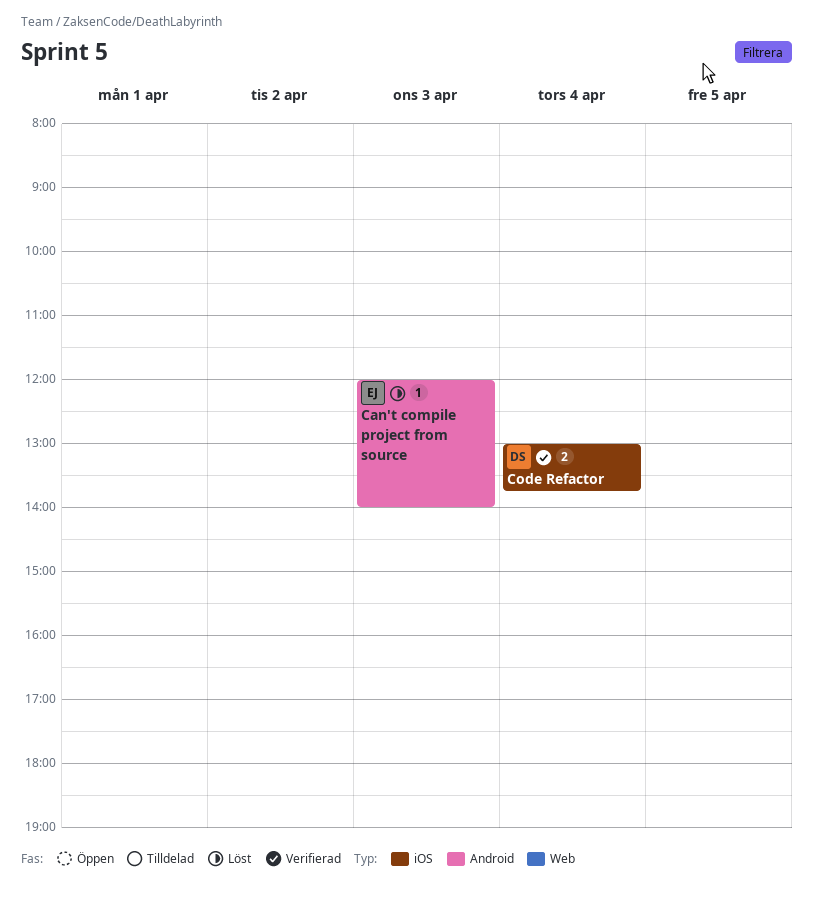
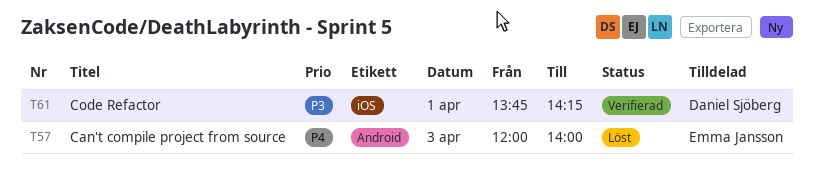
Code Refactor, day: Apr 4 -> Apr 1
Code Refactor, begins: 13:00 -> 13:45
Code Refactor, ends: 13:45 -> 14:15

